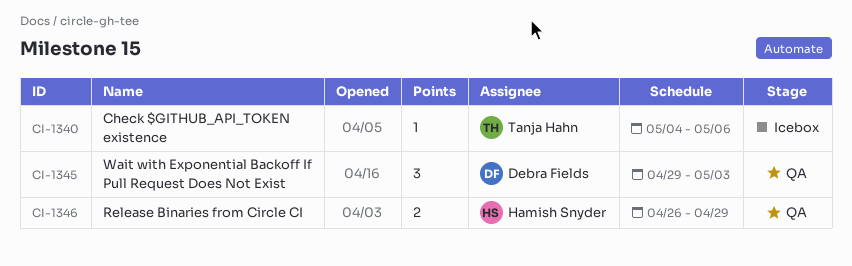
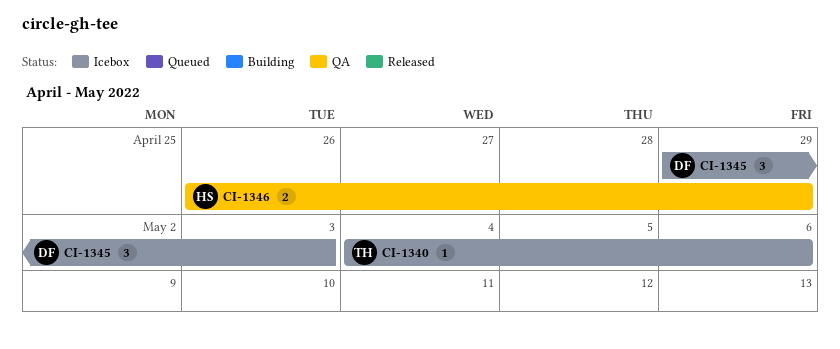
CI-1345, status: QA -> Icebox

